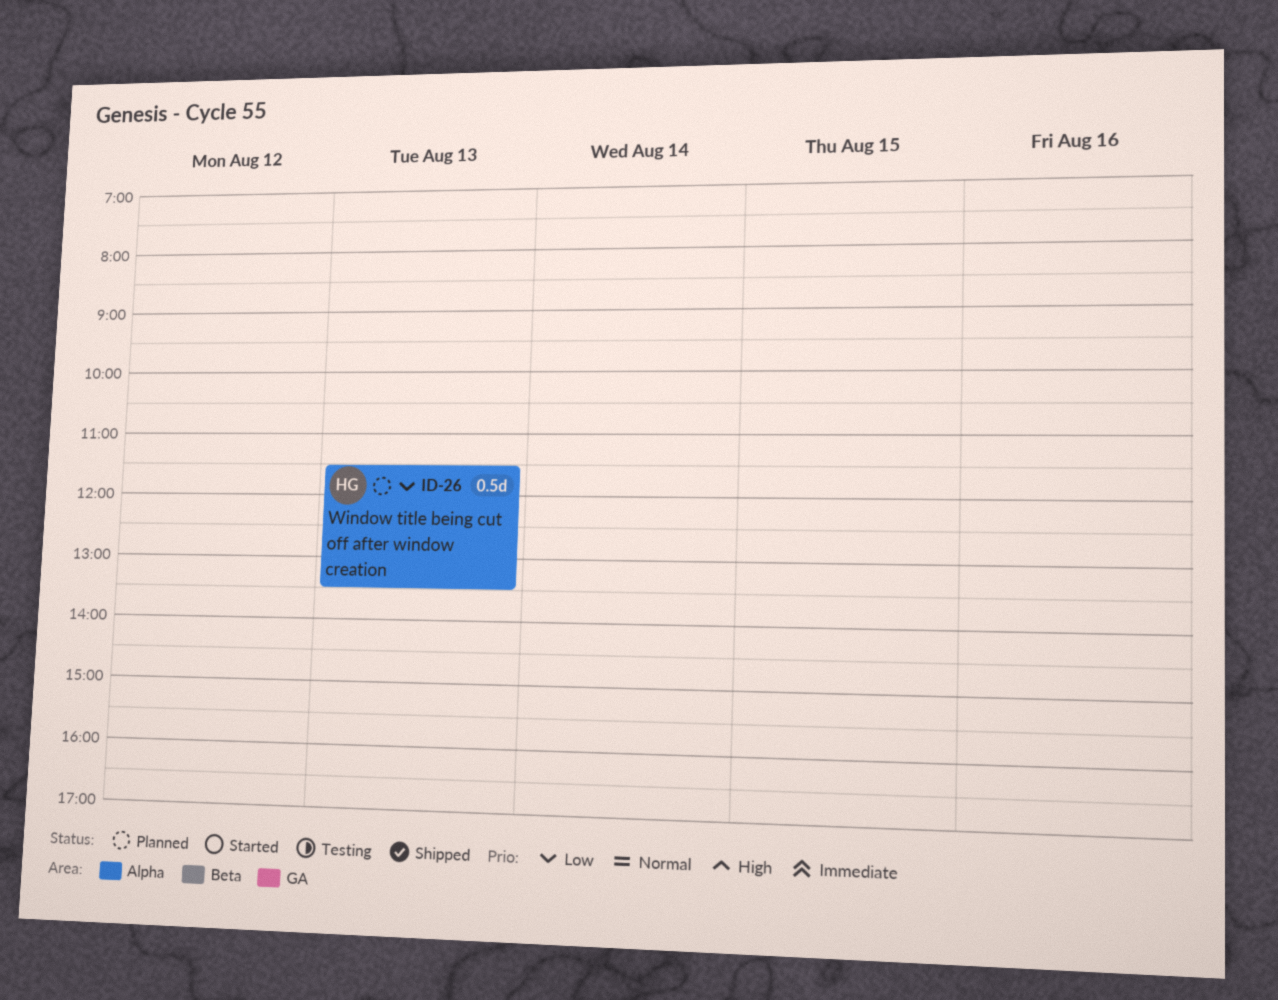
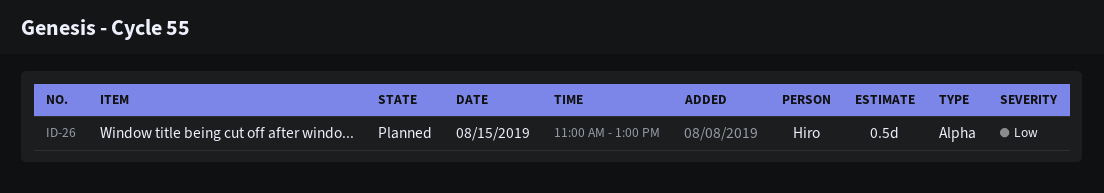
ID-26, day: Aug 13 -> Aug 15
ID-26, begins: 11:30 -> 11:00
ID-26, ends: 13:30 -> 13:00

